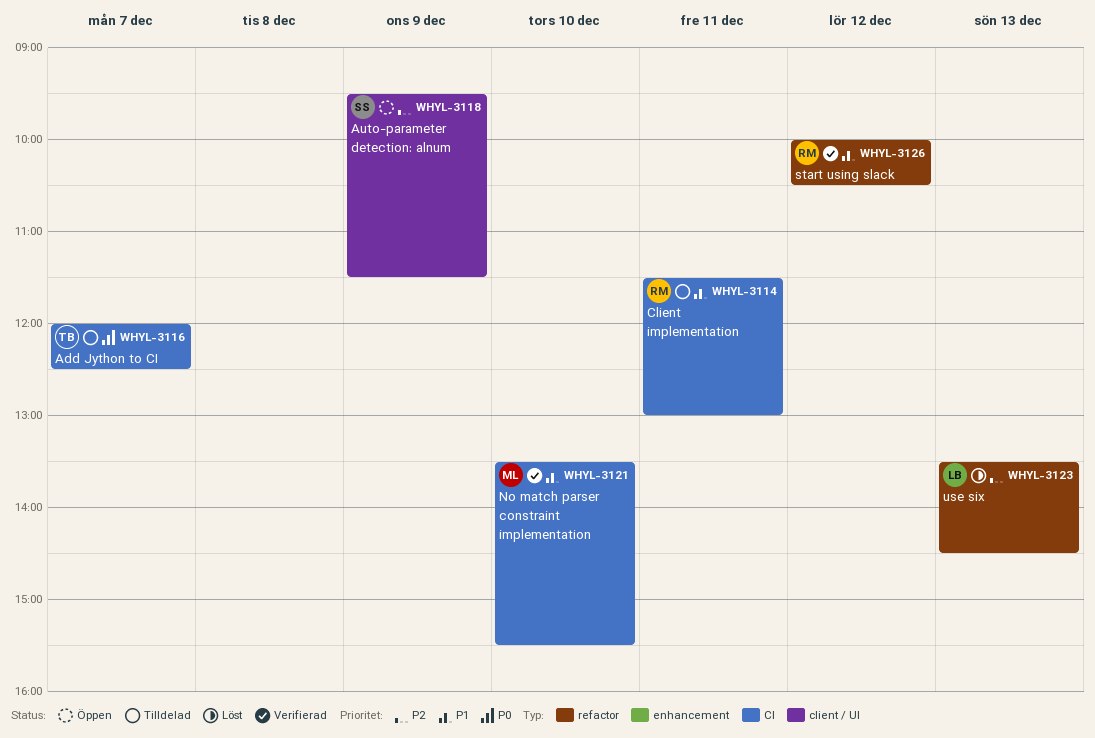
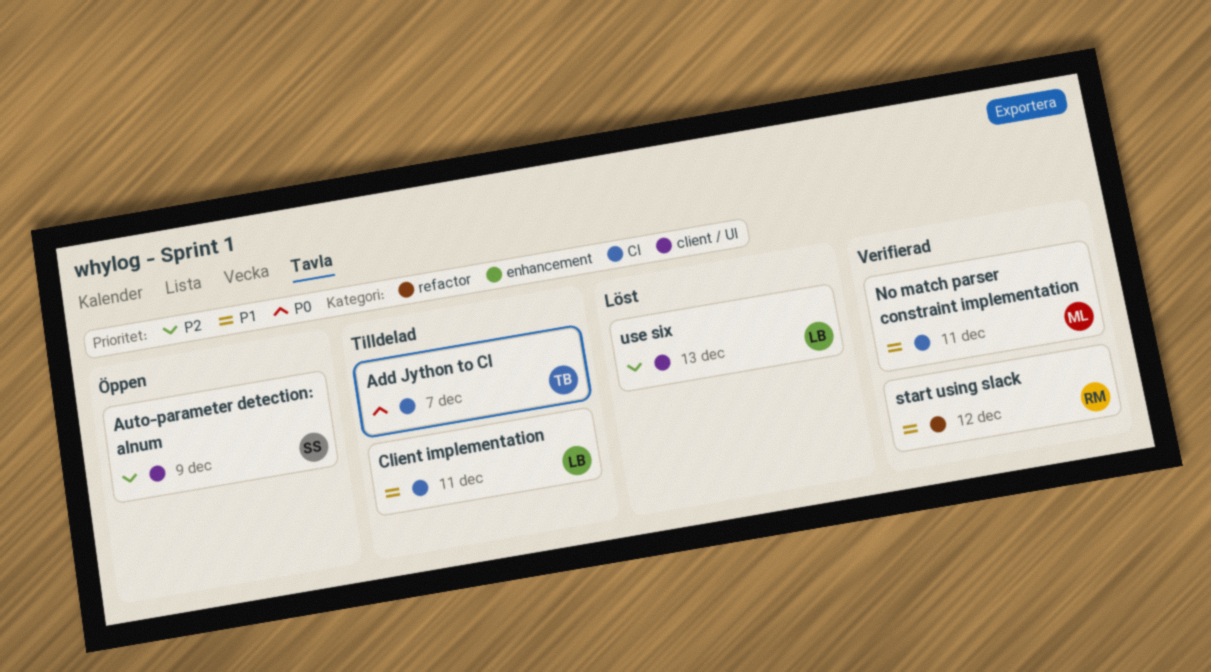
Client implementation, owner: RM -> LB
No match parser constraint implementation, day: Dec 10 -> Dec 11
use six, label: refactor -> client / UI

